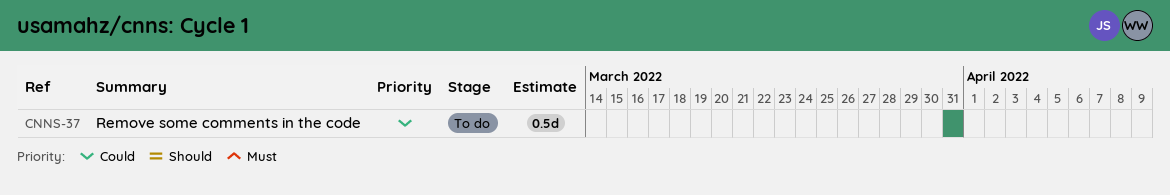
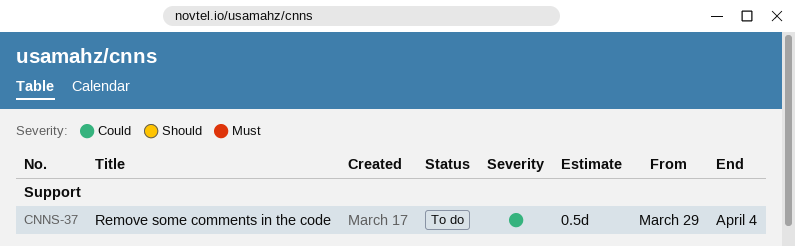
CNNS-37, start: Mar 31 -> Mar 29
CNNS-37, due: Mar 31 -> Apr 4

